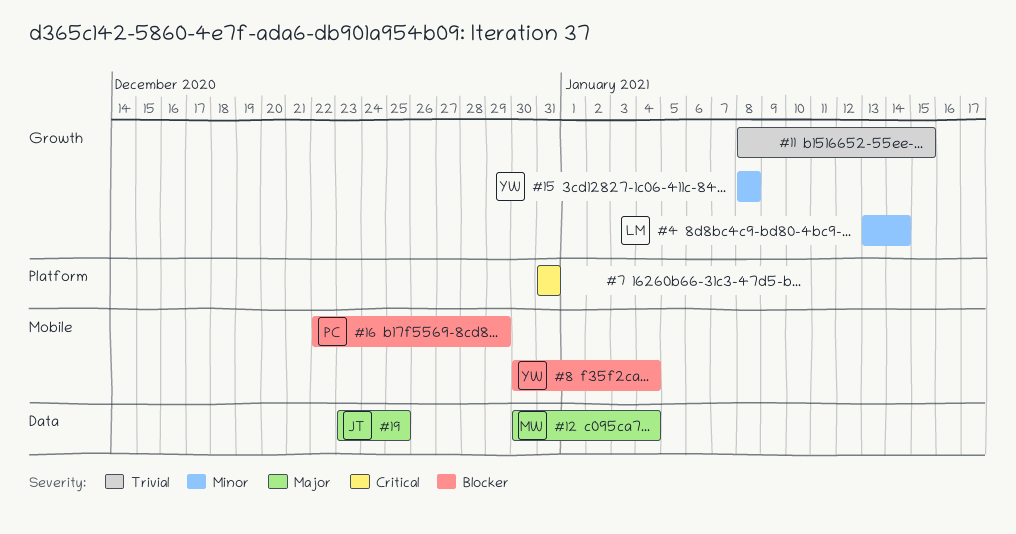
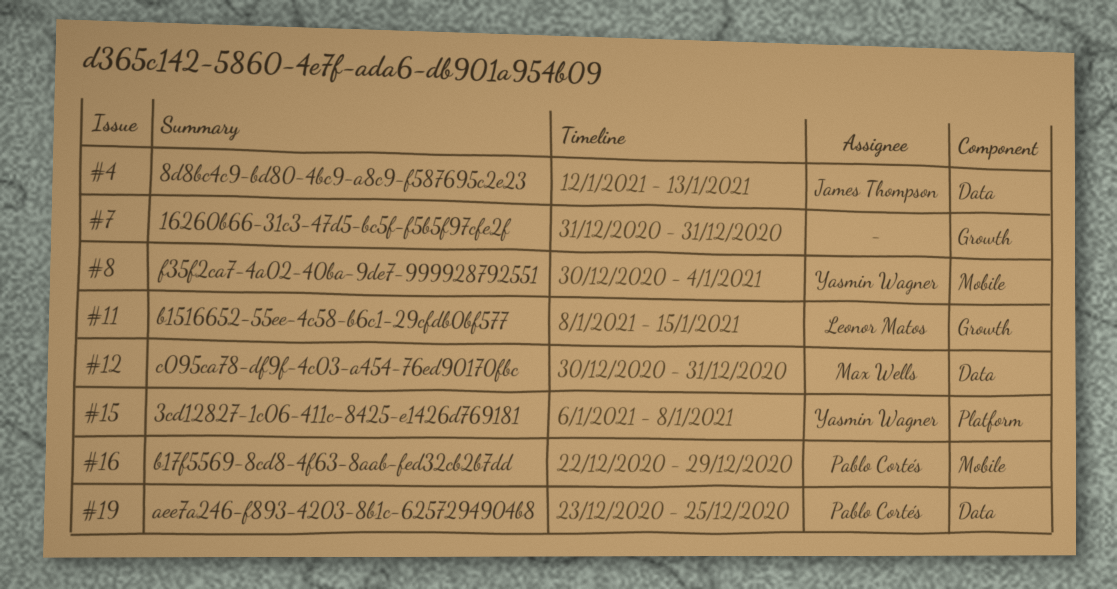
#4, owner: Leonor Matos -> James Thompson
#4, label: Growth -> Data
#4, start: Jan 13 -> Jan 12
#4, due: Jan 14 -> Jan 13
#7, label: Platform -> Growth
#11, owner: none -> Leonor Matos
#12, due: Jan 4 -> Dec 31
#15, label: Growth -> Platform
#15, start: Jan 8 -> Jan 6
#19, owner: James Thompson -> Pablo Cortés

